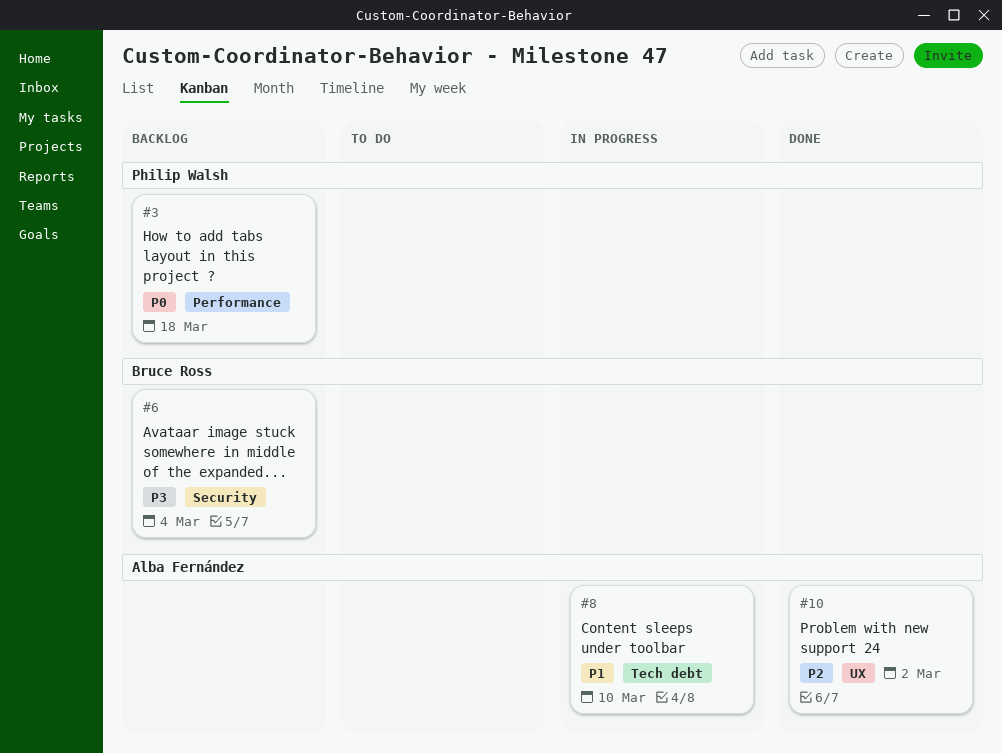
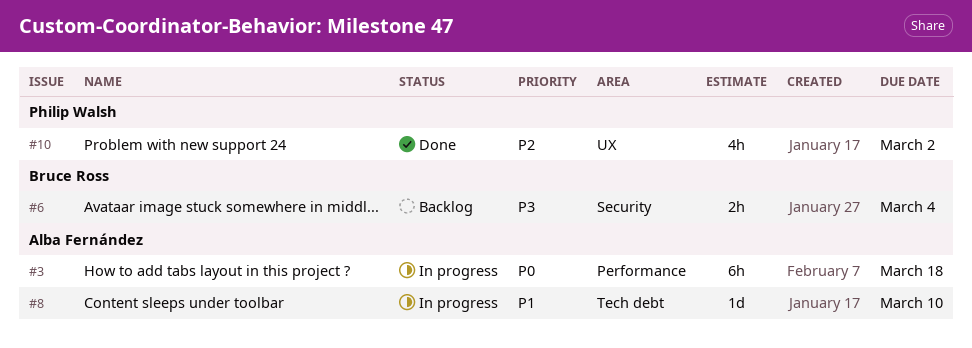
#3, status: Backlog -> In progress
#3, owner: Philip Walsh -> Alba Fernández
#10, owner: Alba Fernández -> Philip Walsh

